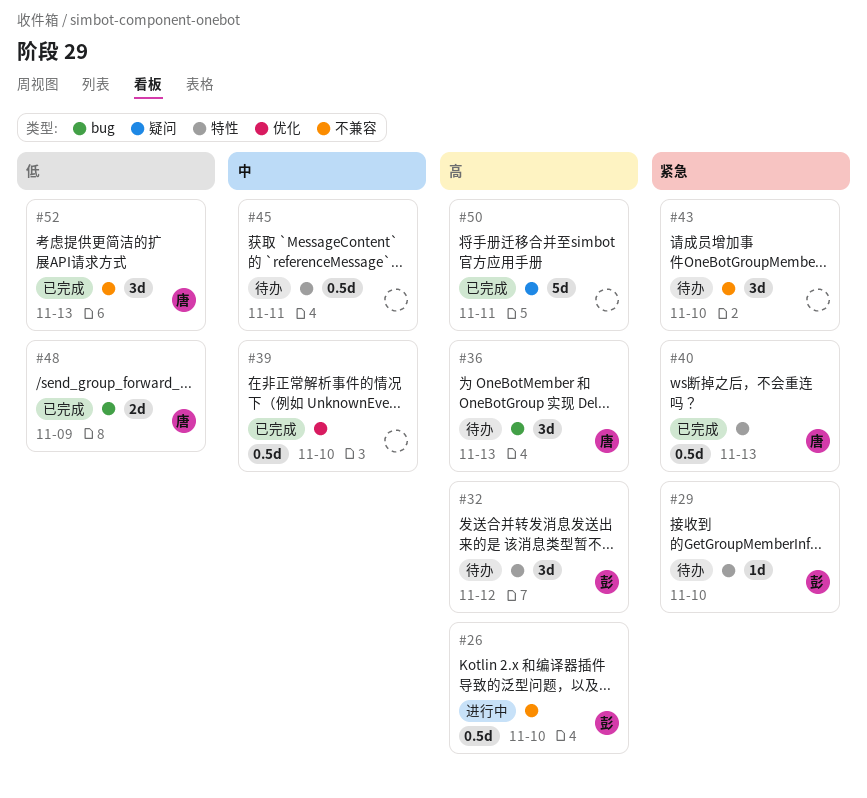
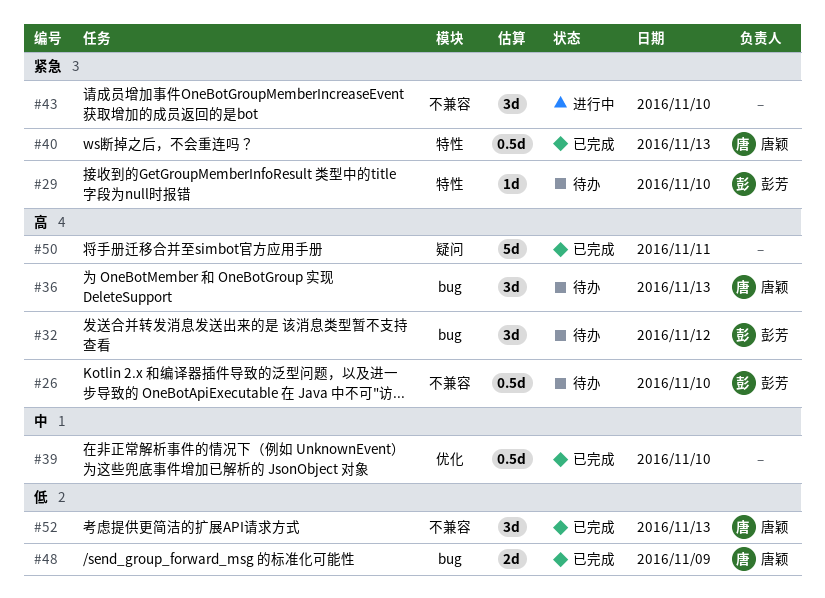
#26, status: 进行中 -> 待办
#32, label: 特性 -> bug
#43, status: 待办 -> 进行中
#45: present -> none

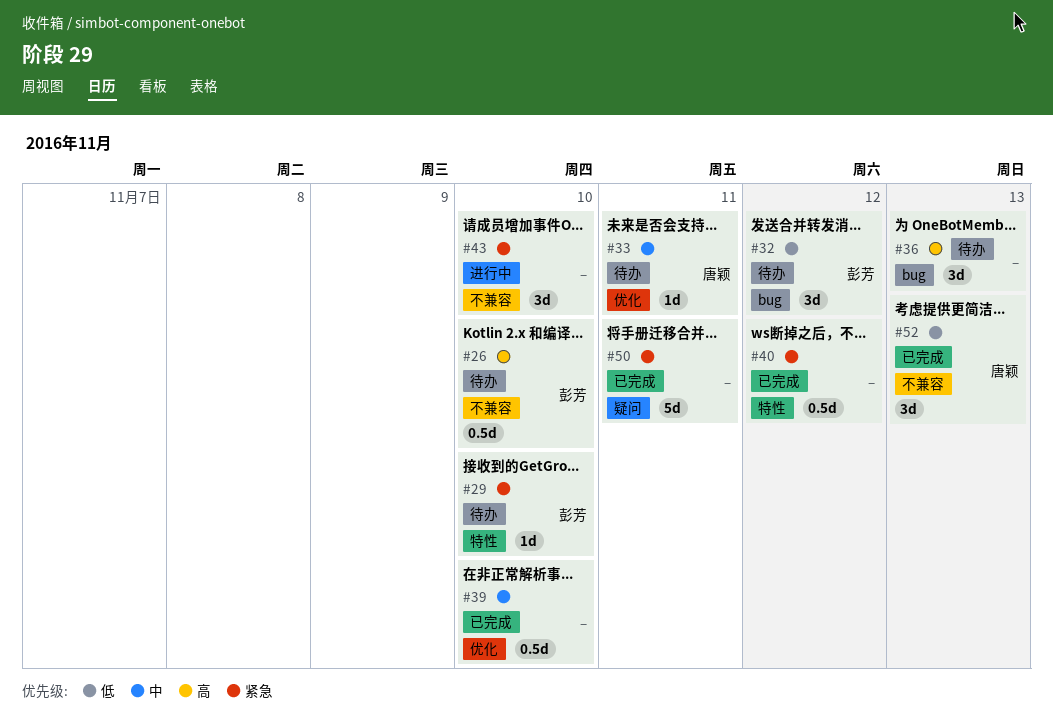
#32, priority: 高 -> 低
#33: none -> present
#36, owner: 唐颖 -> none
#40, owner: 唐颖 -> none
#40, day: Nov 13 -> Nov 12
#48: present -> none
#50, priority: 高 -> 紧急

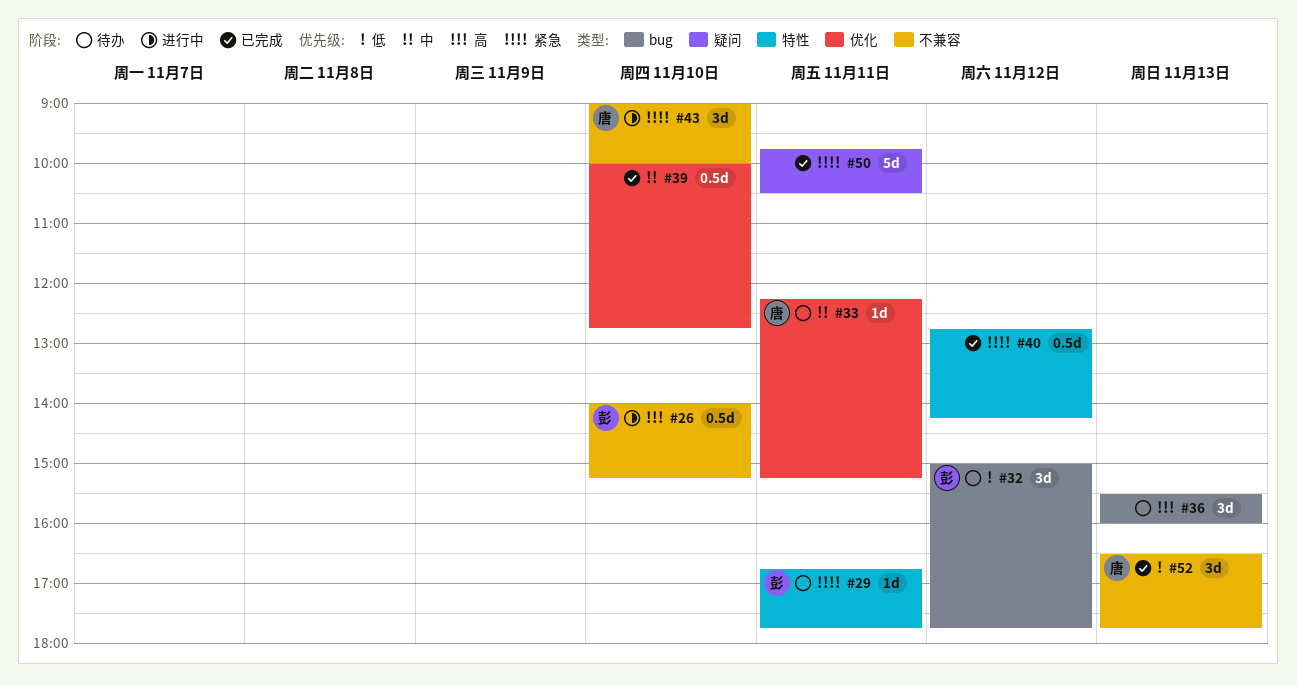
#26, status: 待办 -> 进行中
#29, day: Nov 10 -> Nov 11
#43, owner: none -> 唐颖

